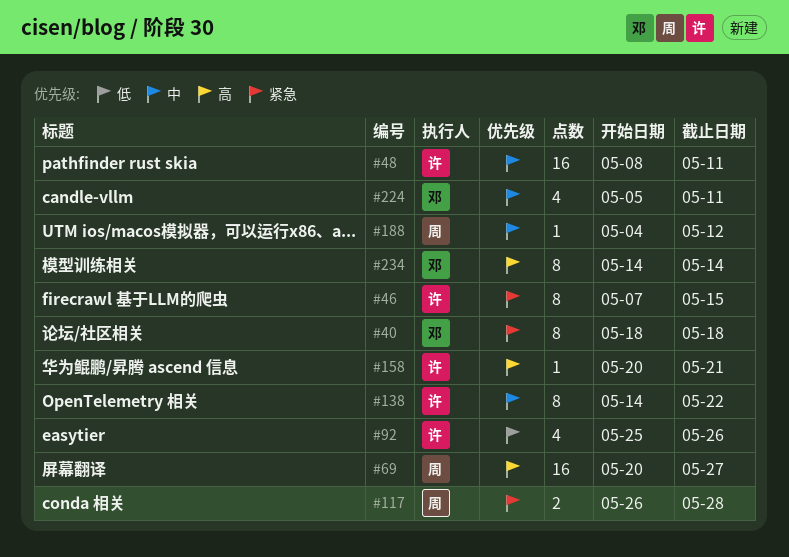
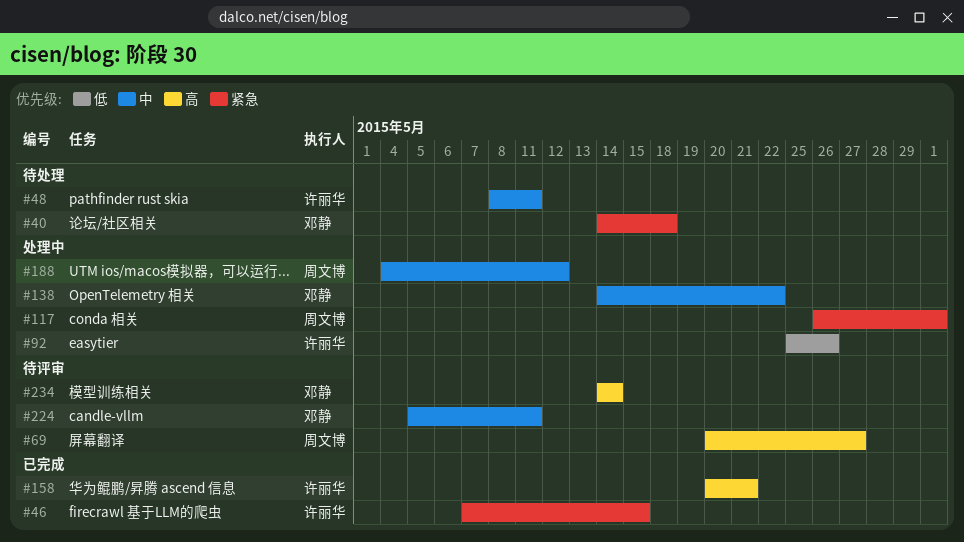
#40, start: May 18 -> May 14
#117, due: May 28 -> Jun 1
#138, owner: 许丽华 -> 邓静

